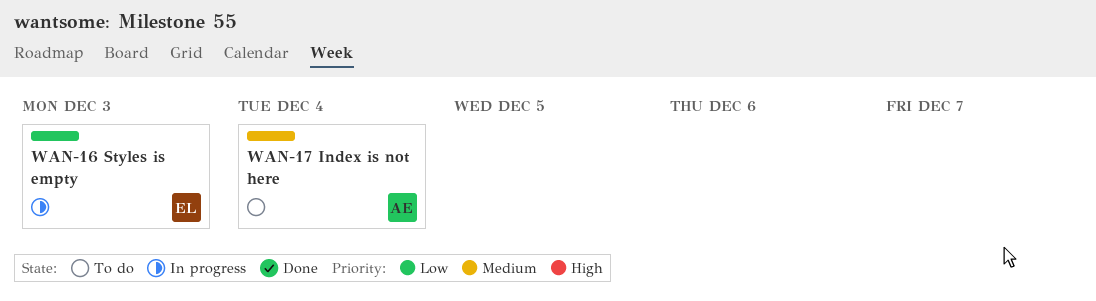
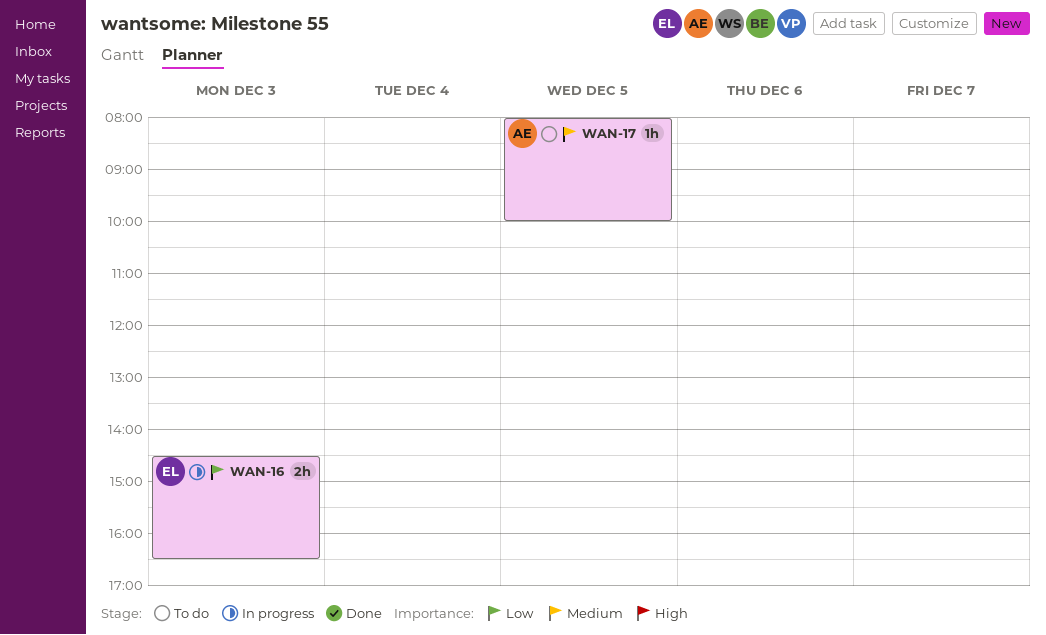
WAN-17, day: Dec 4 -> Dec 5

